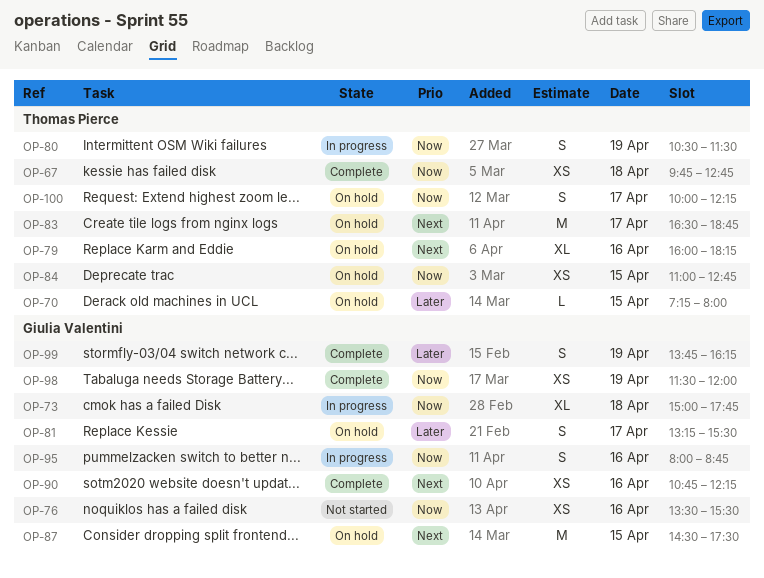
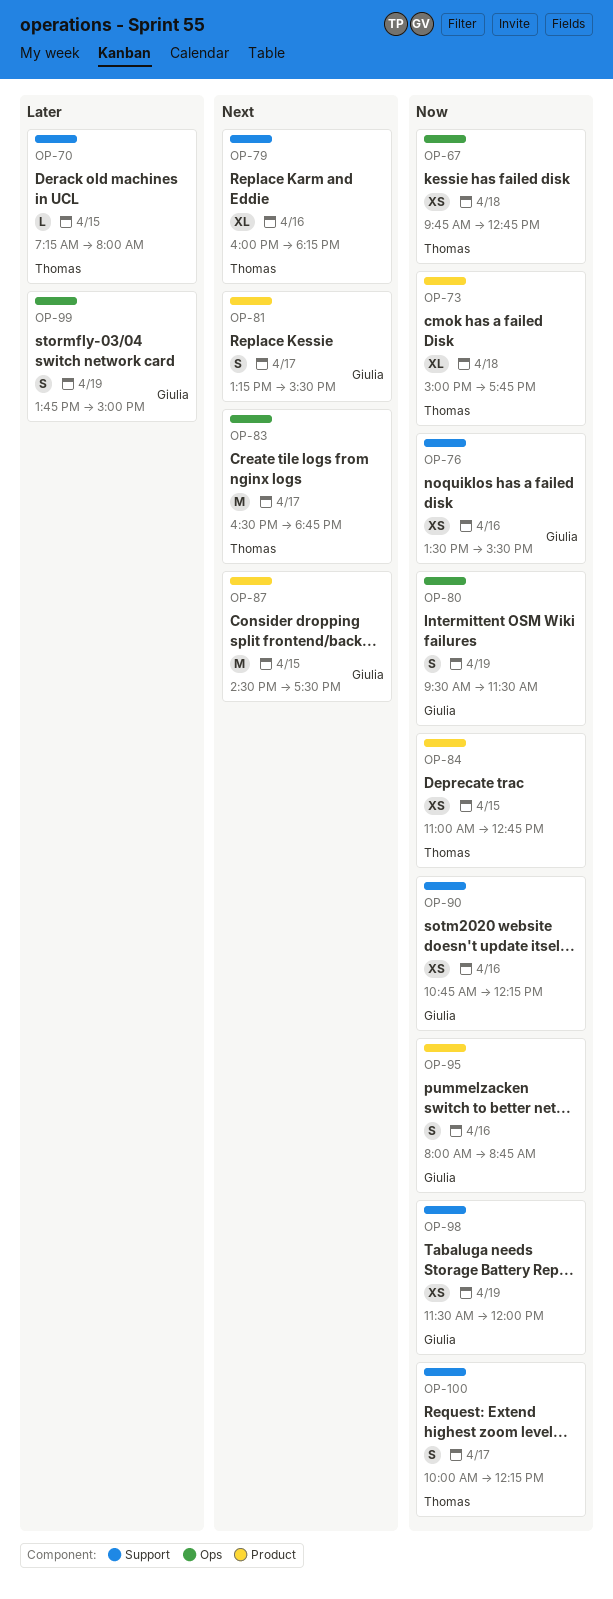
OP-73, owner: Giulia Valentini -> Thomas Pierce
OP-80, owner: Thomas Pierce -> Giulia Valentini
OP-80, begins: 10:30 -> 09:30
OP-81, priority: Later -> Next
OP-90, priority: Next -> Now
OP-99, ends: 16:15 -> 15:00

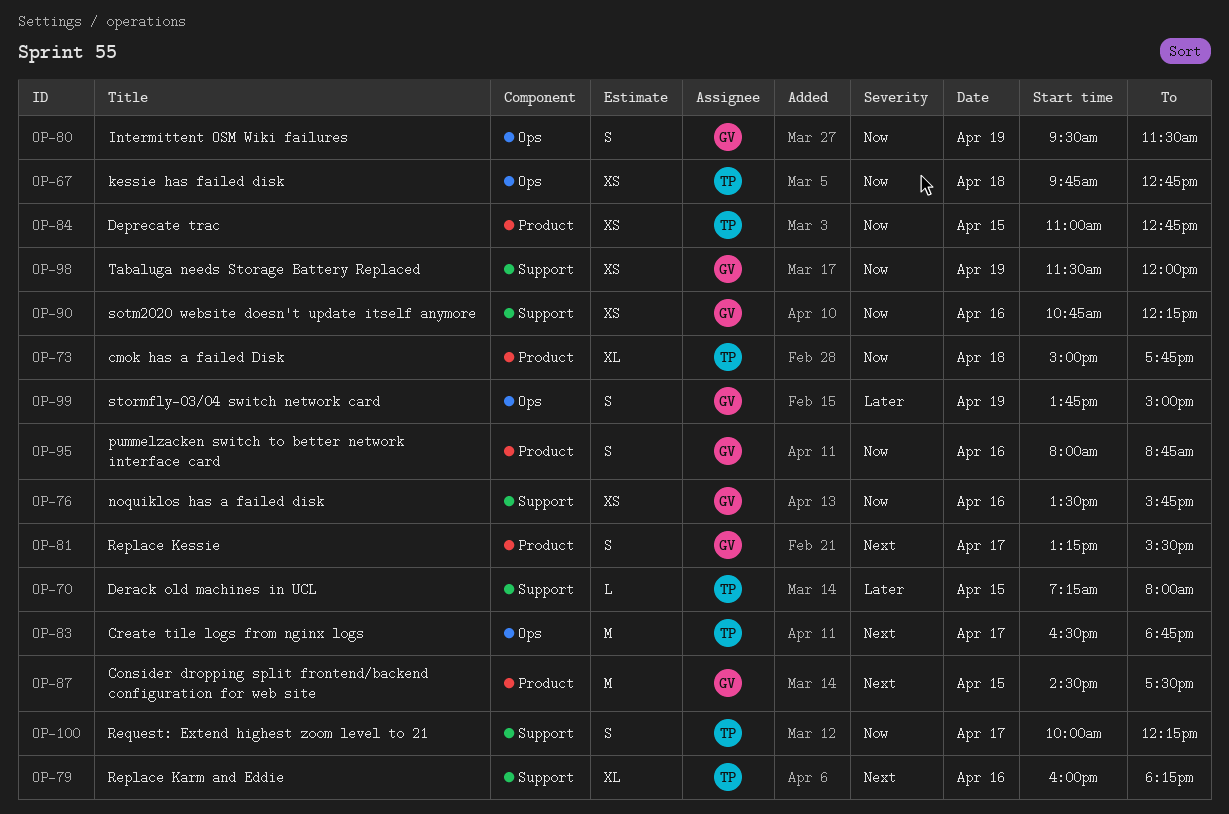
OP-76, ends: 15:30 -> 15:45

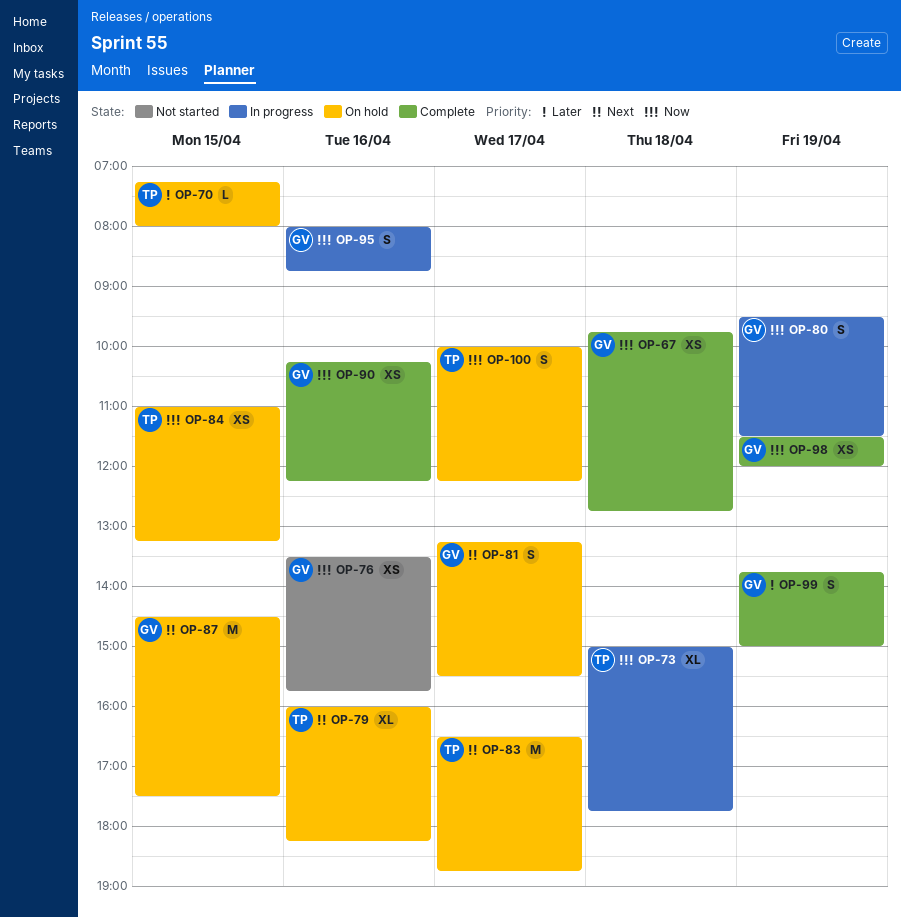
OP-67, owner: TP -> GV
OP-84, ends: 12:45 -> 13:15
OP-90, begins: 10:45 -> 10:15

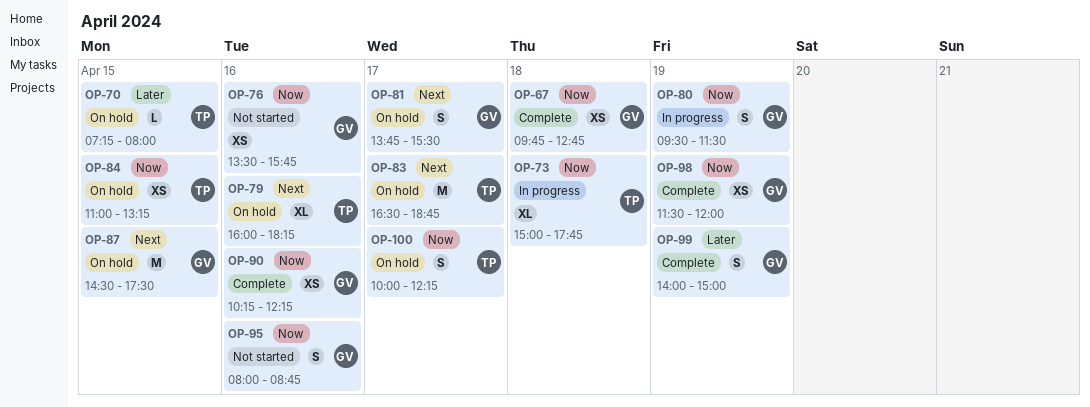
OP-81, begins: 13:15 -> 13:45
OP-95, status: In progress -> Not started
OP-99, begins: 13:45 -> 14:00

